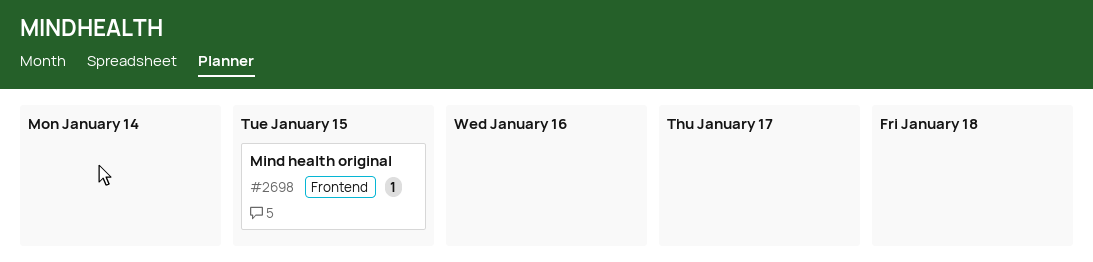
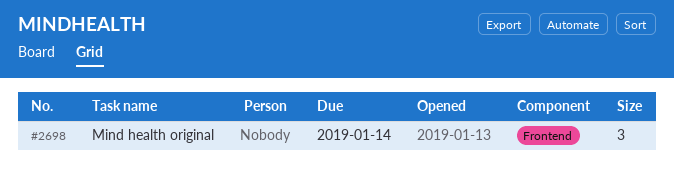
#2698, estimate: 1 -> 3
#2698, due: Jan 15 -> Jan 14

